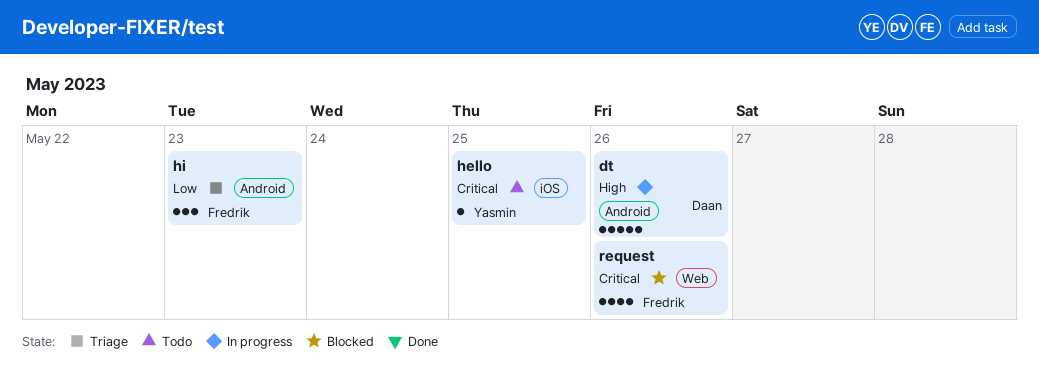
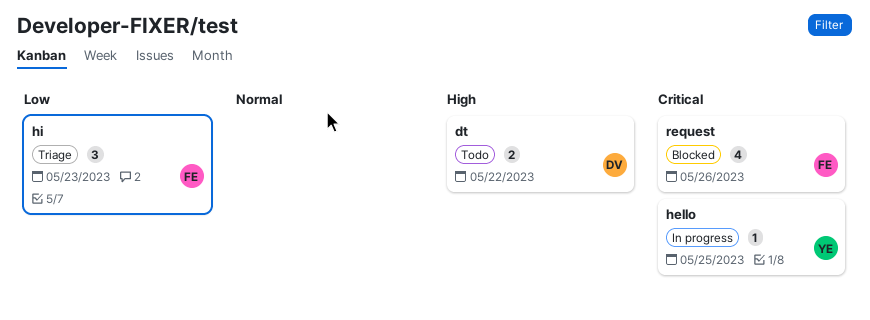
dt, status: In progress -> Todo
dt, estimate: 5 -> 2
dt, due: May 26 -> May 22
hello, status: Todo -> In progress

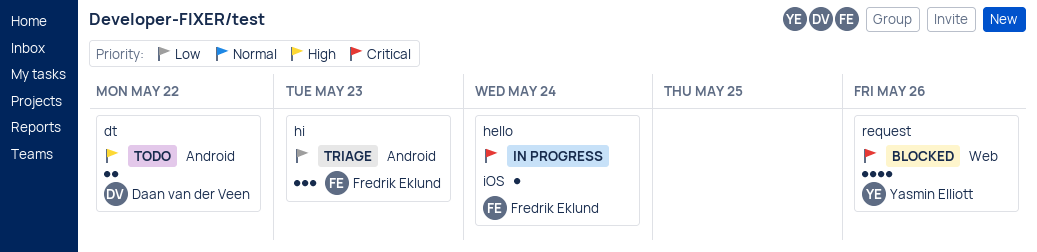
hello, owner: Yasmin Elliott -> Fredrik Eklund
hello, due: May 25 -> May 24
request, owner: Fredrik Eklund -> Yasmin Elliott

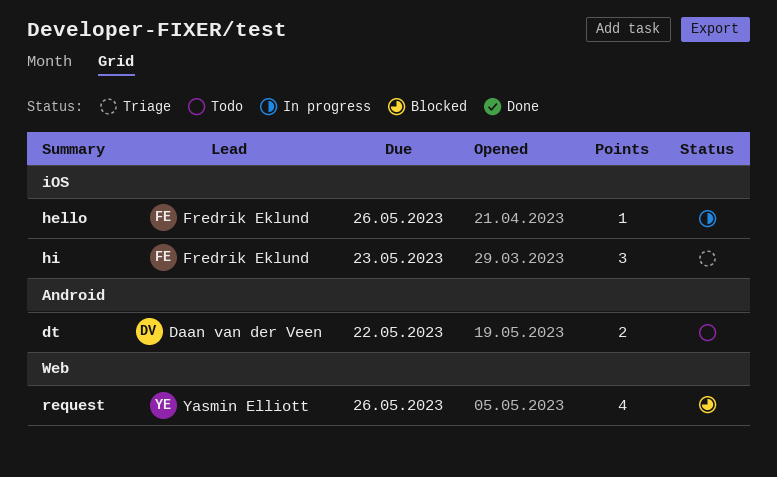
hello, due: May 24 -> May 26
hi, label: Android -> iOS

